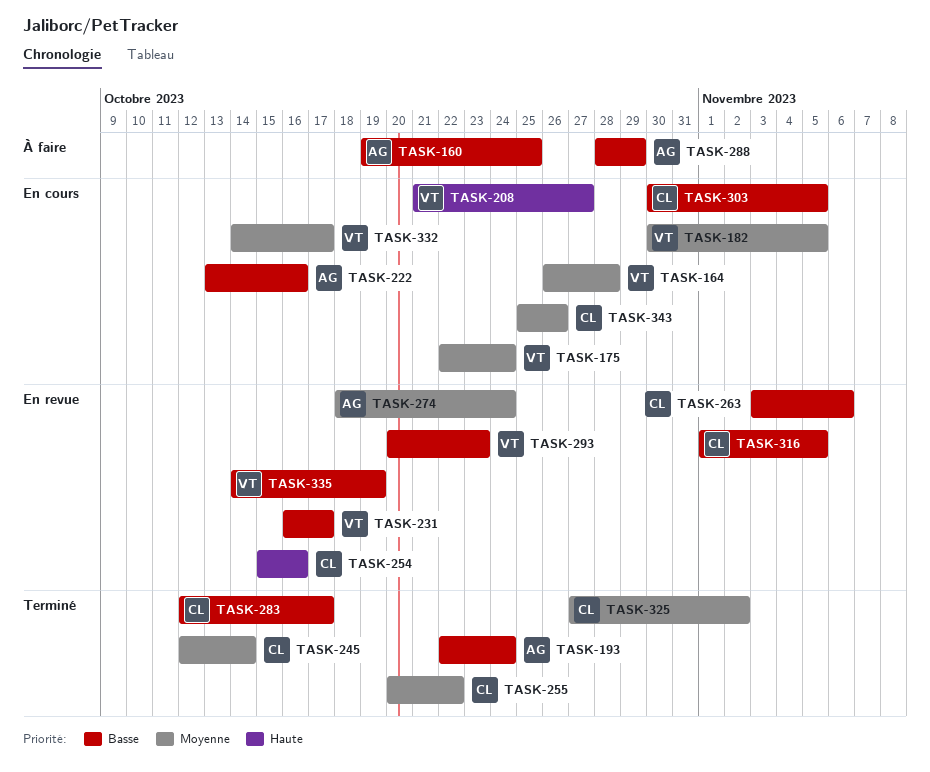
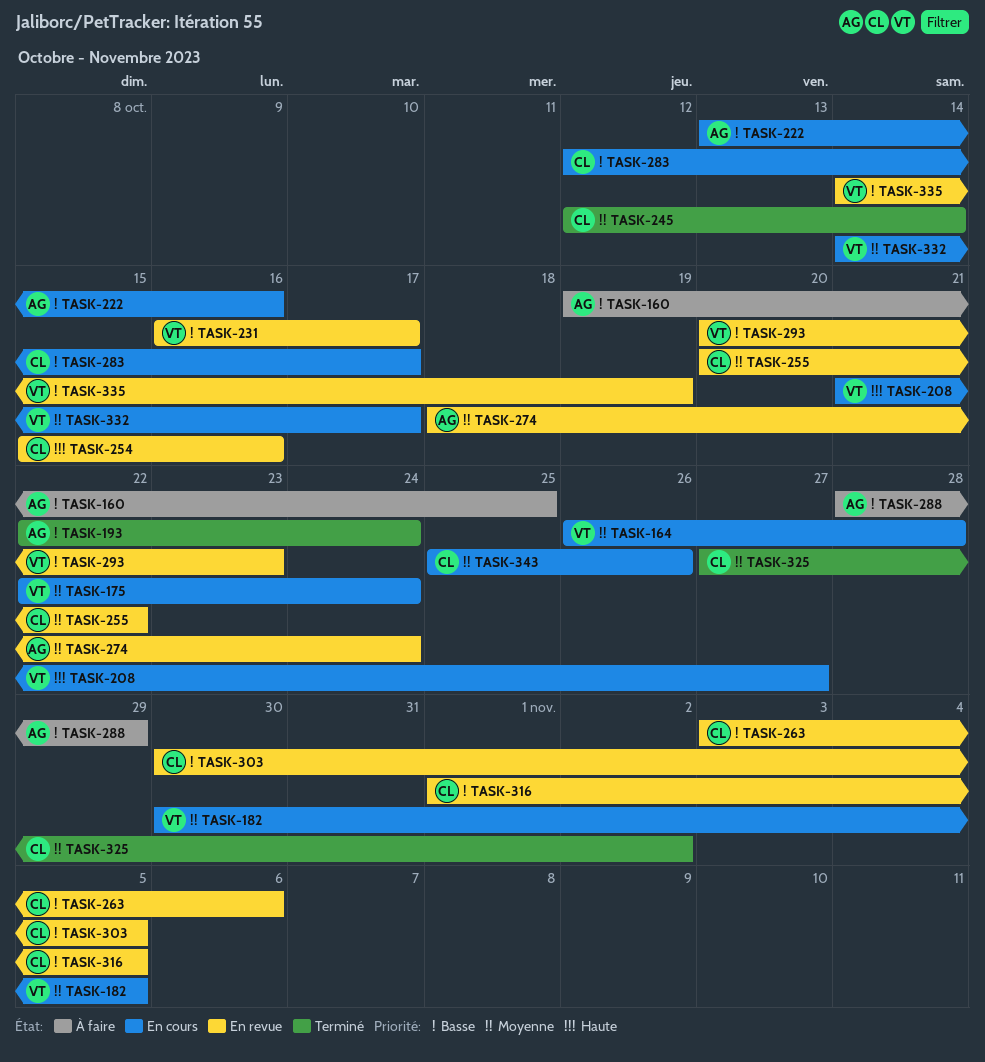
TASK-255, status: Terminé -> En revue
TASK-283, status: Terminé -> En cours
TASK-303, status: En cours -> En revue

